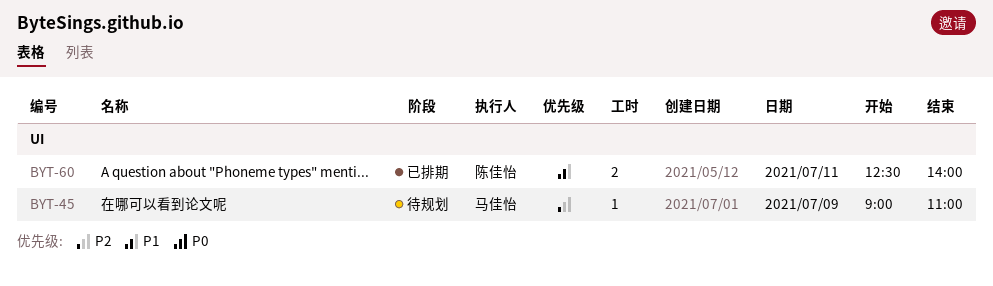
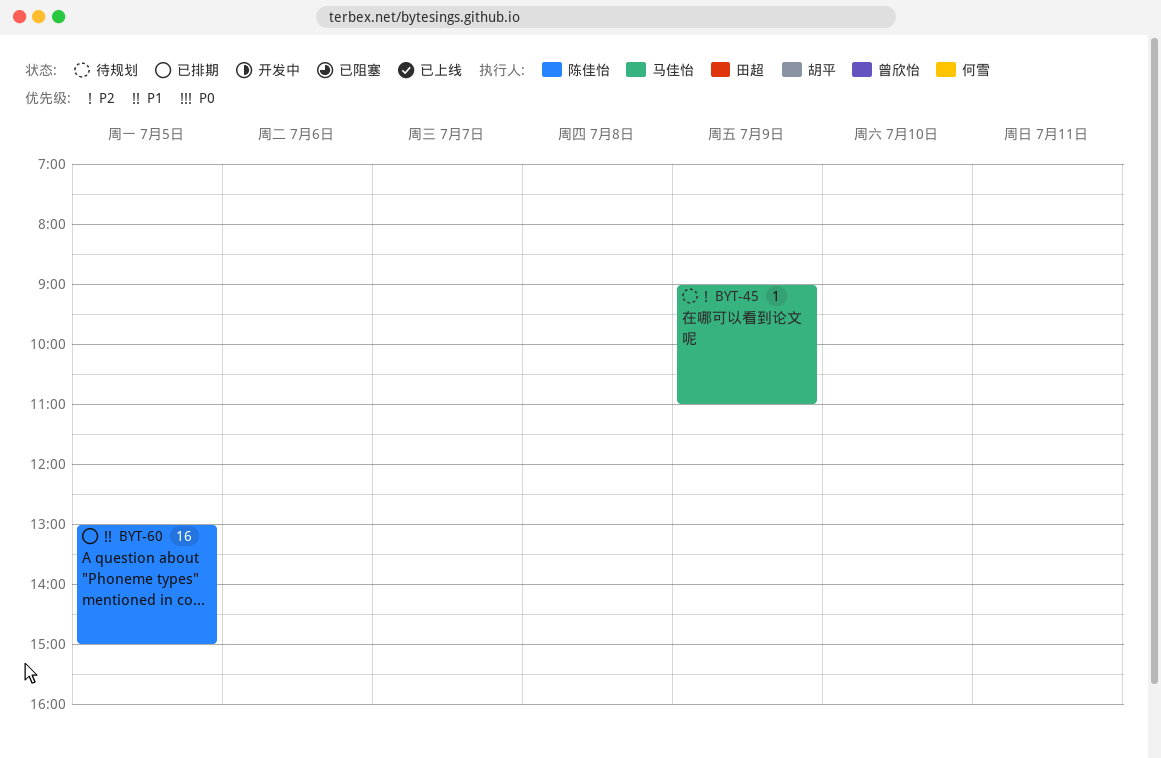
BYT-60, estimate: 2 -> 16
BYT-60, day: Jul 11 -> Jul 5
BYT-60, begins: 12:30 -> 13:00
BYT-60, ends: 14:00 -> 15:00

